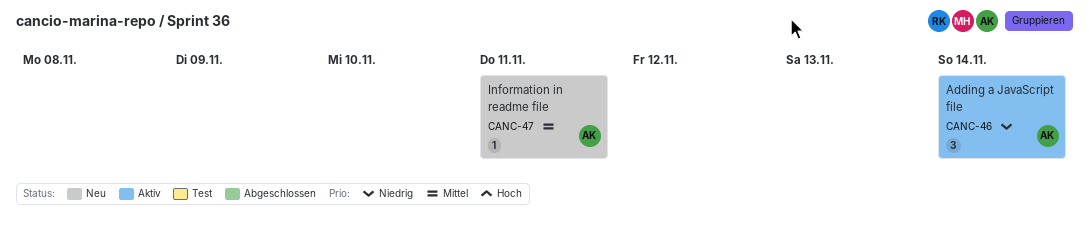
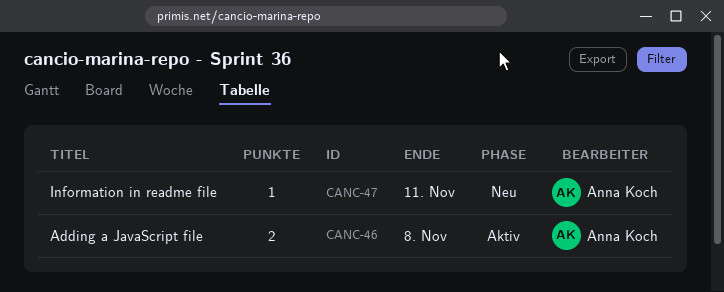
CANC-46, estimate: 3 -> 2
CANC-46, due: Nov 14 -> Nov 8

